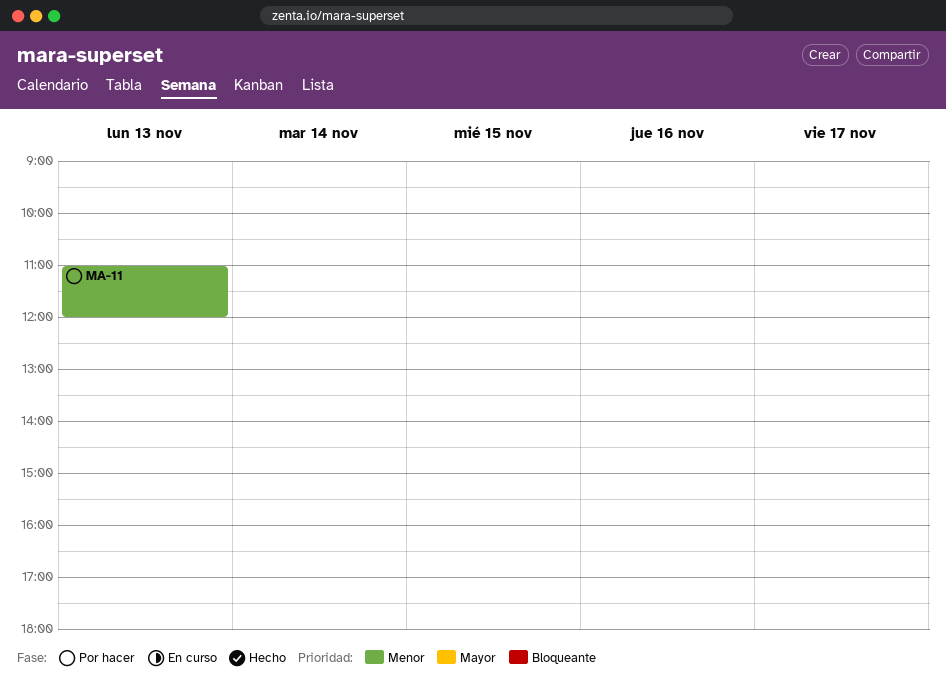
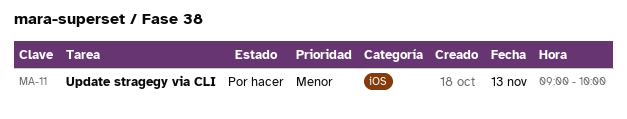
MA-11, begins: 11:00 -> 09:00
MA-11, ends: 12:00 -> 10:00

